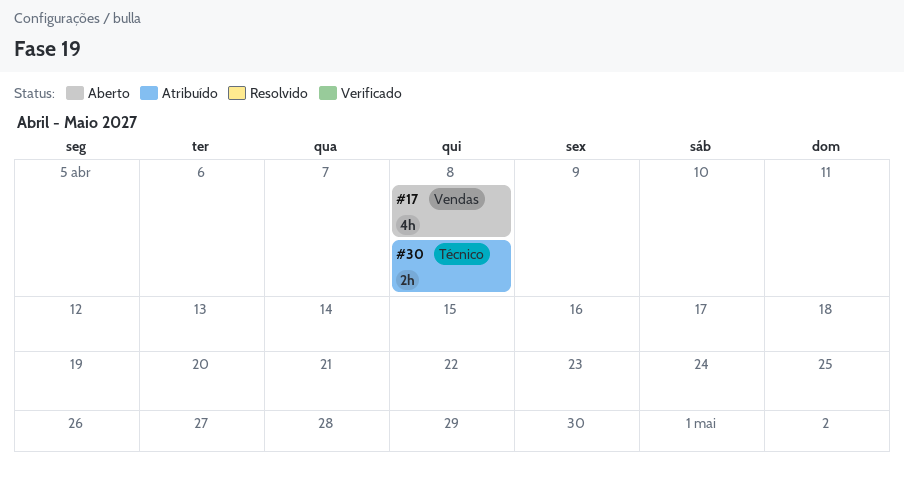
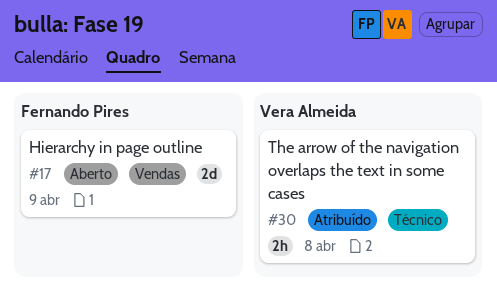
#17, estimate: 4h -> 2d
#17, due: Apr 8 -> Apr 9

